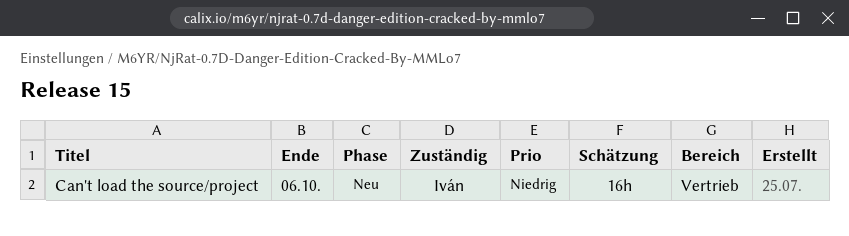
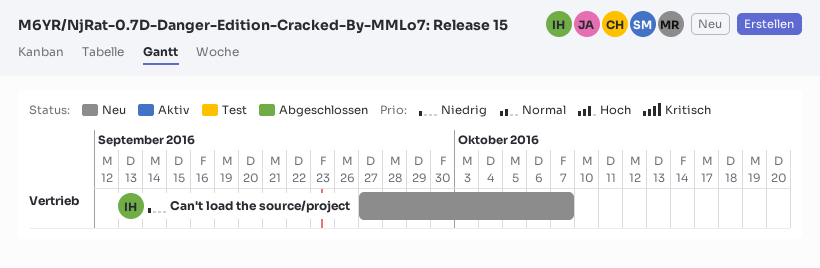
Can't load the source/project, due: Oct 6 -> Oct 7

